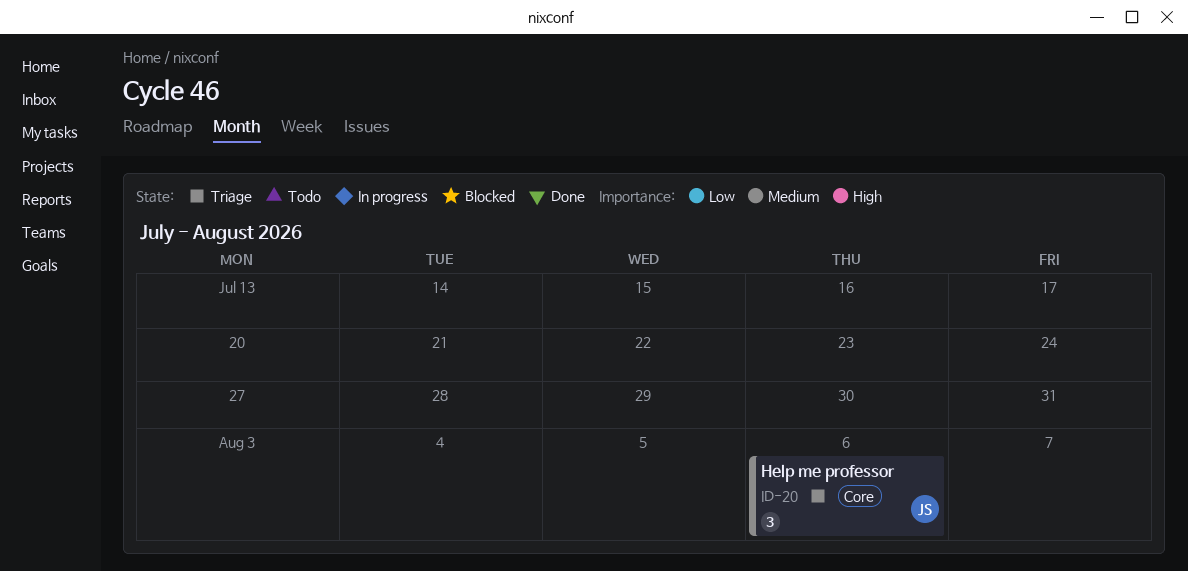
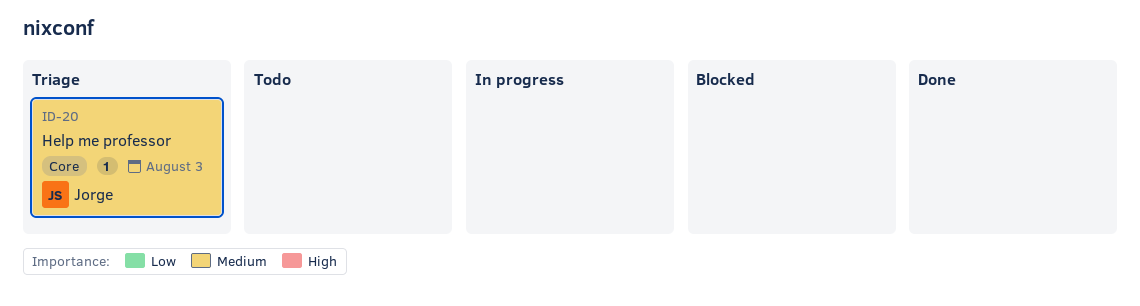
ID-20, estimate: 3 -> 1
ID-20, due: Aug 6 -> Aug 3

